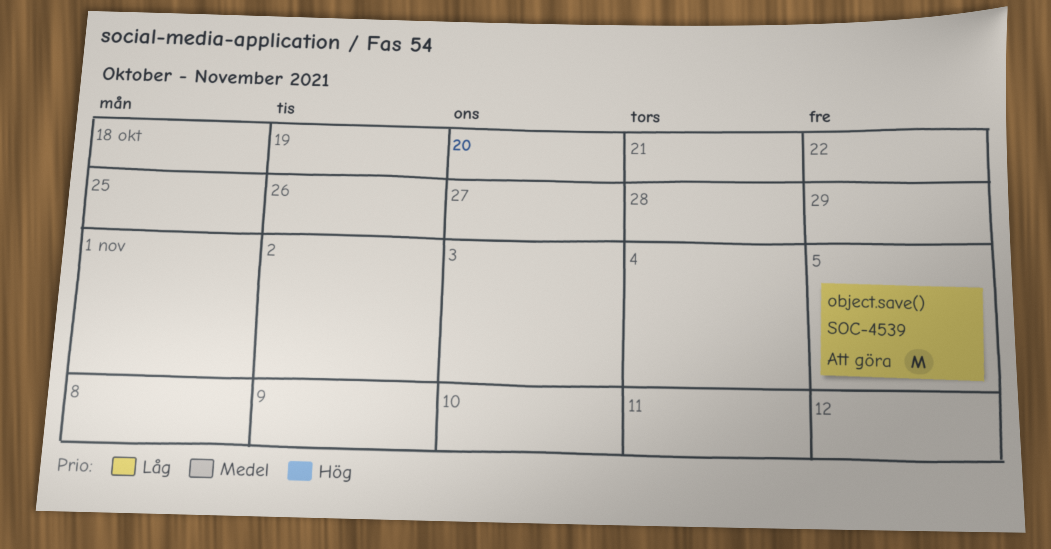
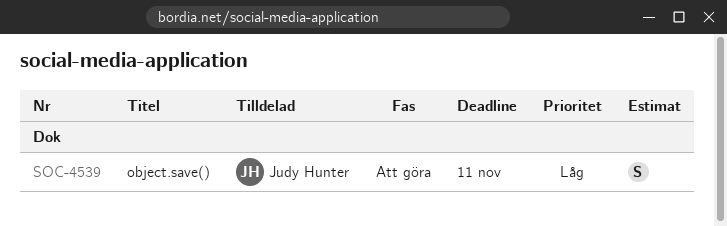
SOC-4539, estimate: M -> S
SOC-4539, due: Nov 5 -> Nov 11

